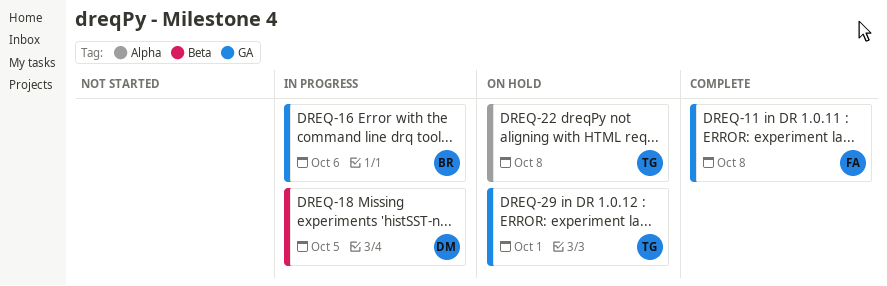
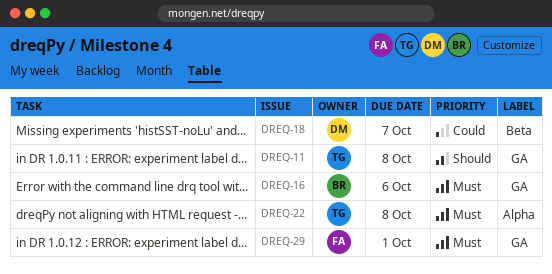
DREQ-11, owner: FA -> TG
DREQ-18, due: Oct 5 -> Oct 7
DREQ-29, owner: TG -> FA

